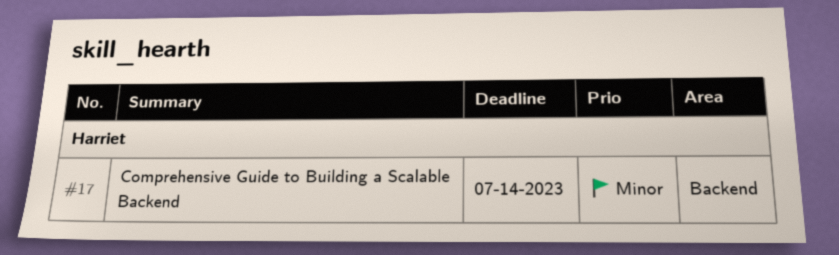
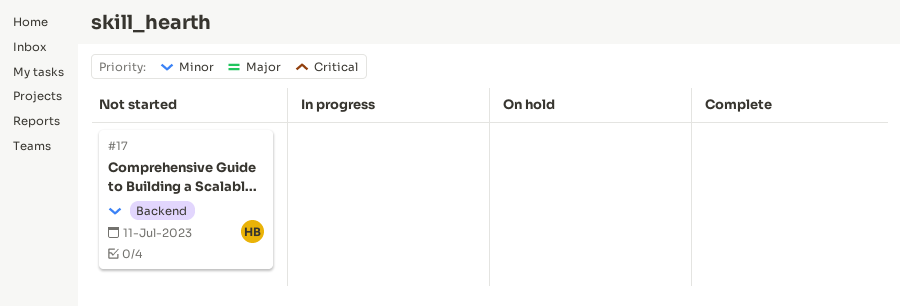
#17, due: Jul 14 -> Jul 11

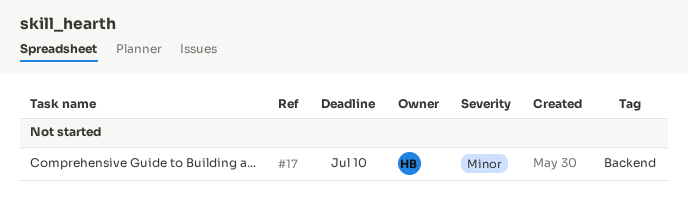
#17, due: Jul 11 -> Jul 10

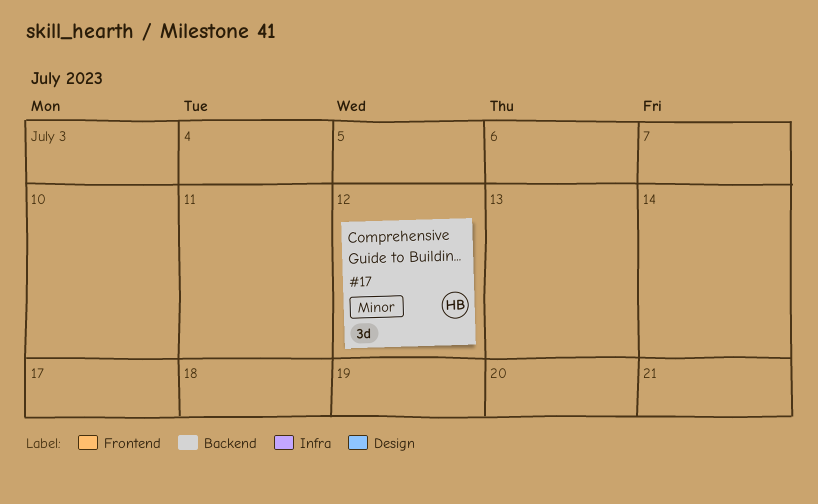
#17, due: Jul 10 -> Jul 12

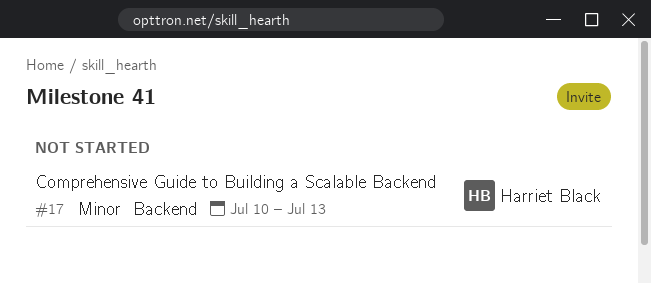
#17, due: Jul 12 -> Jul 13

